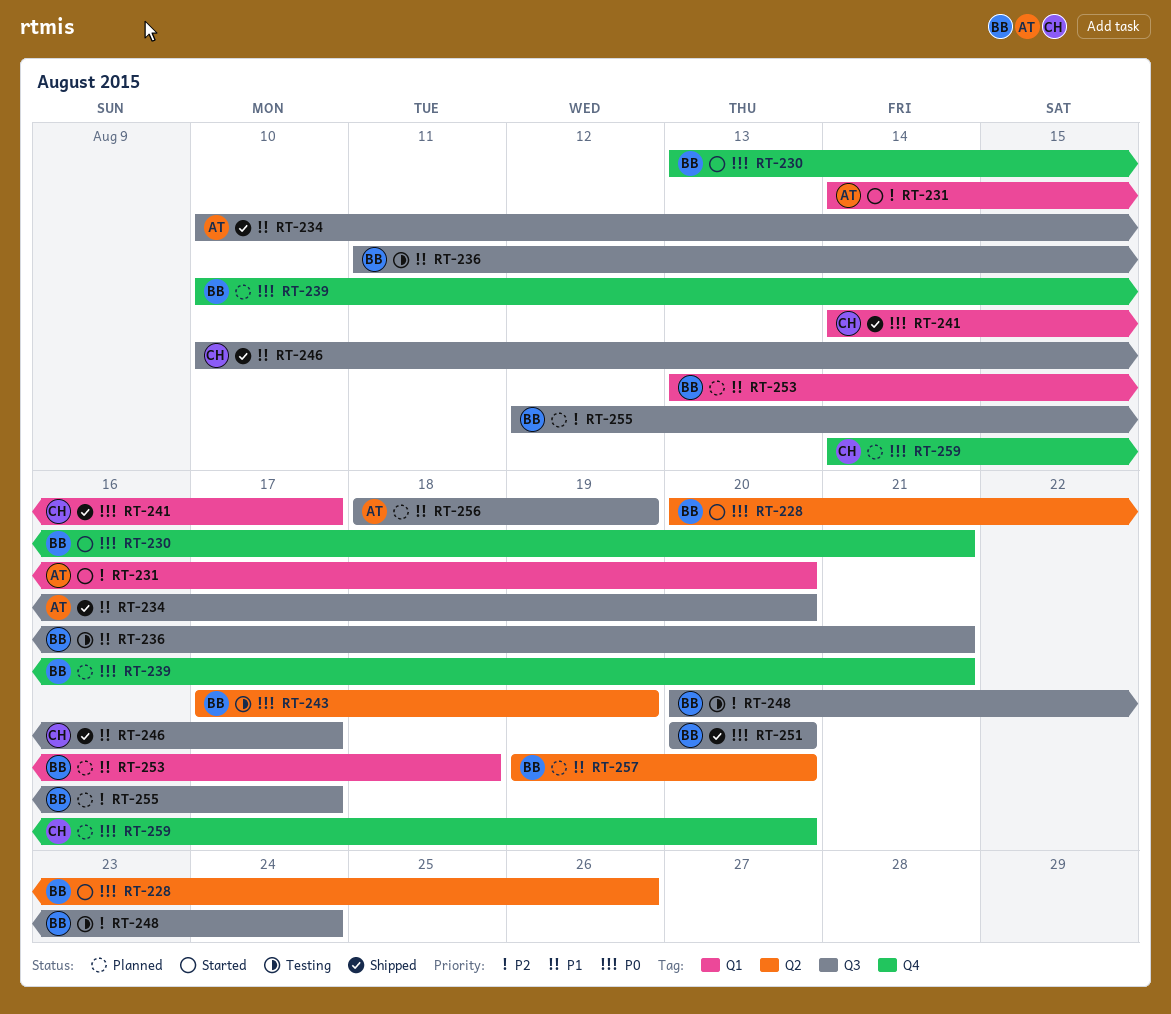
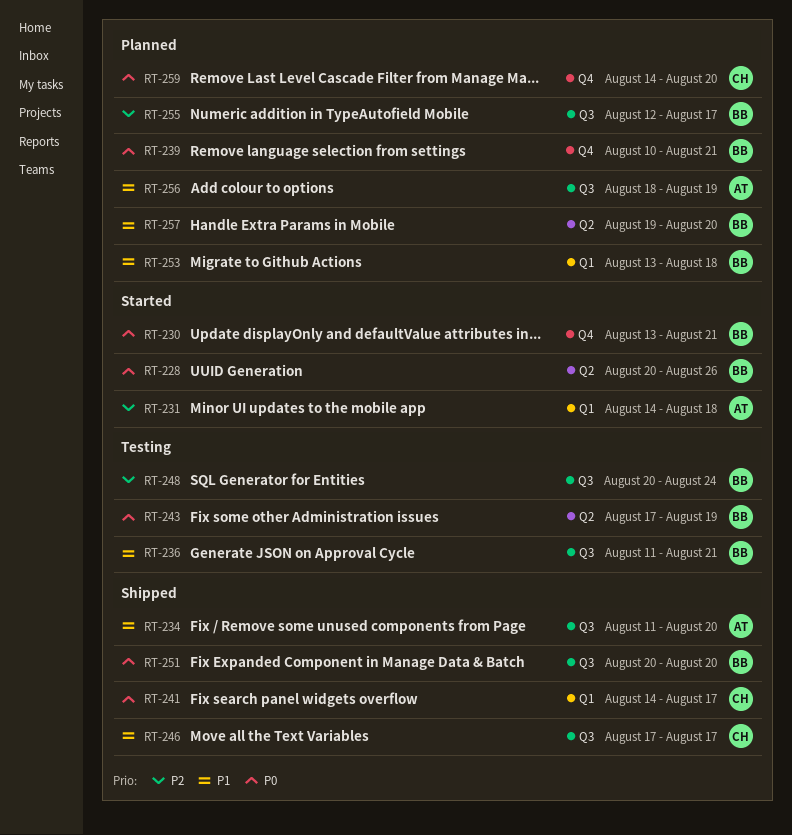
RT-231, due: Aug 20 -> Aug 18
RT-234, start: Aug 10 -> Aug 11
RT-246, start: Aug 10 -> Aug 17

